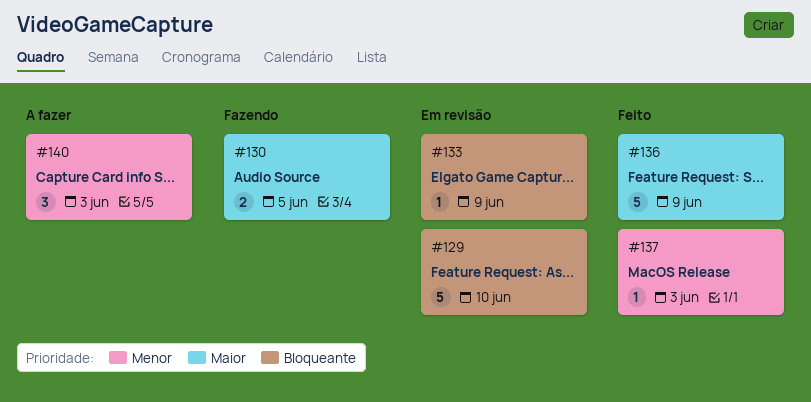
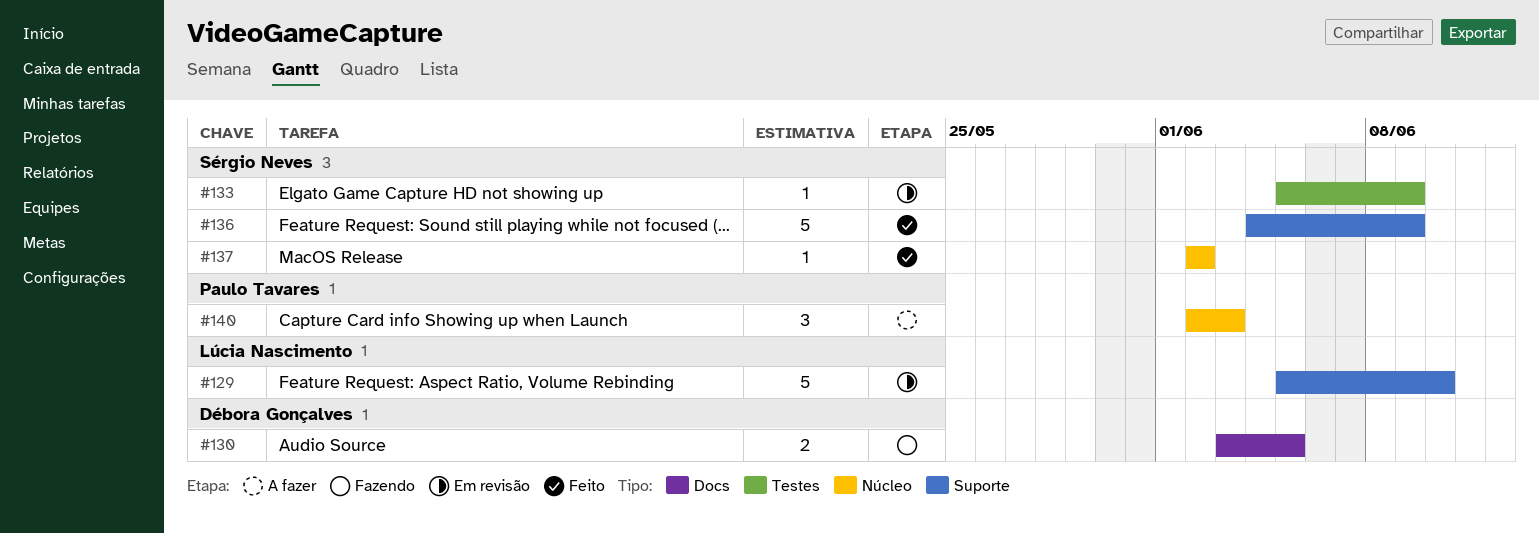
#137, due: Jun 3 -> Jun 2

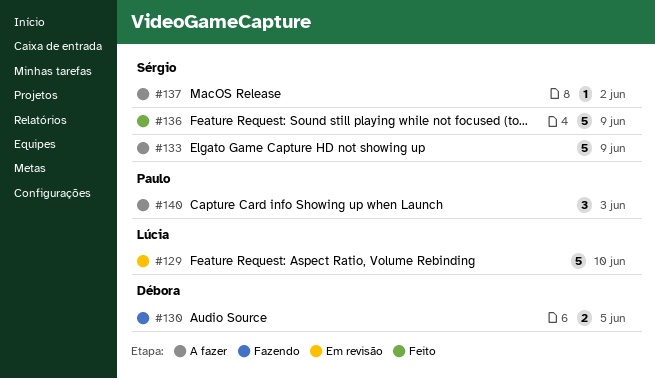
#133, status: Em revisão -> A fazer
#133, estimate: 1 -> 5
#137, status: Feito -> A fazer

